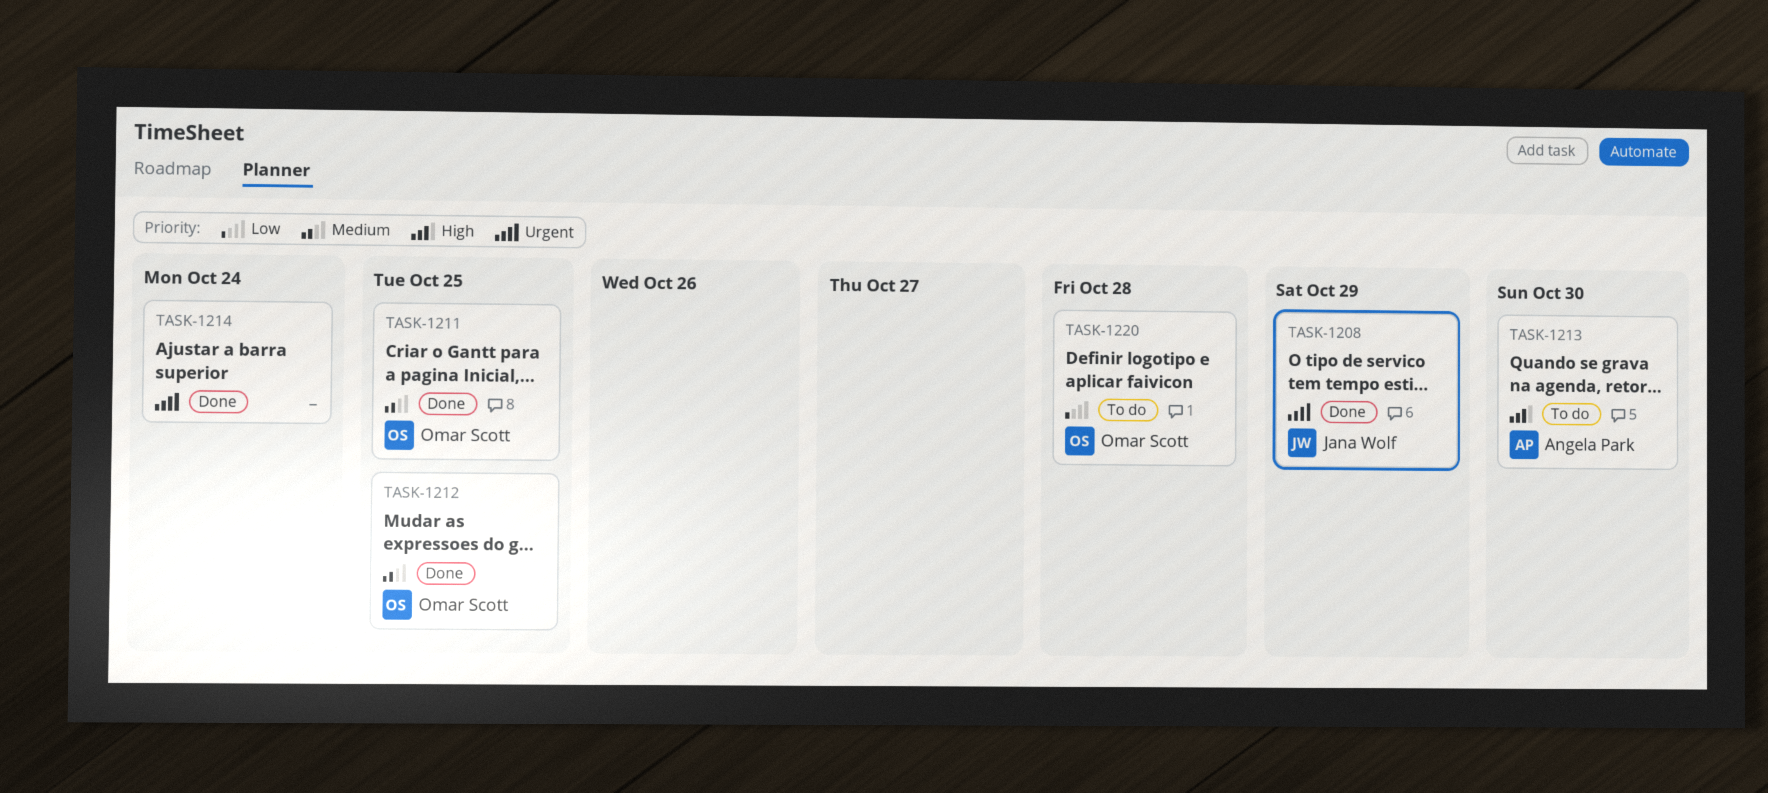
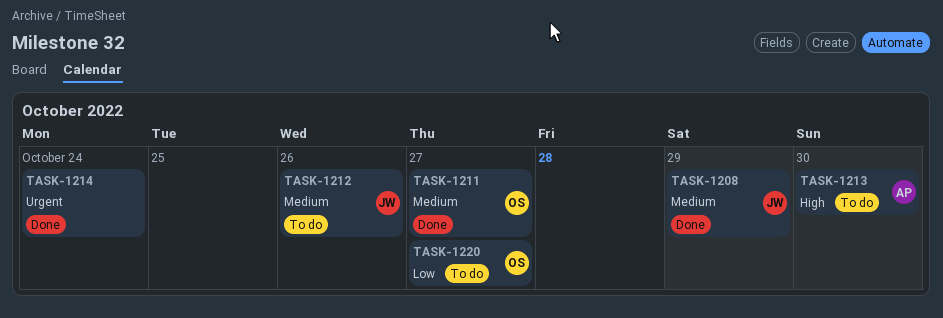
TASK-1208, priority: Urgent -> Medium
TASK-1211, due: Oct 25 -> Oct 27
TASK-1212, status: Done -> To do
TASK-1212, owner: Omar Scott -> Jana Wolf
TASK-1212, due: Oct 25 -> Oct 26
TASK-1220, due: Oct 28 -> Oct 27

